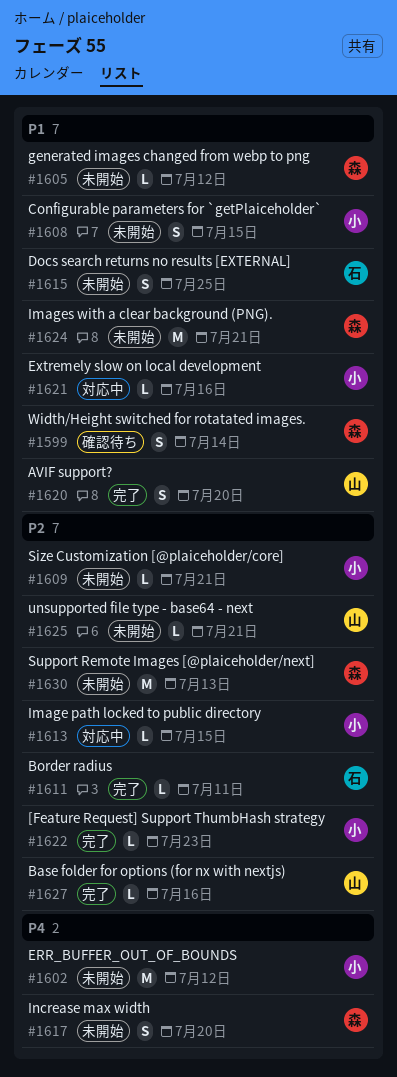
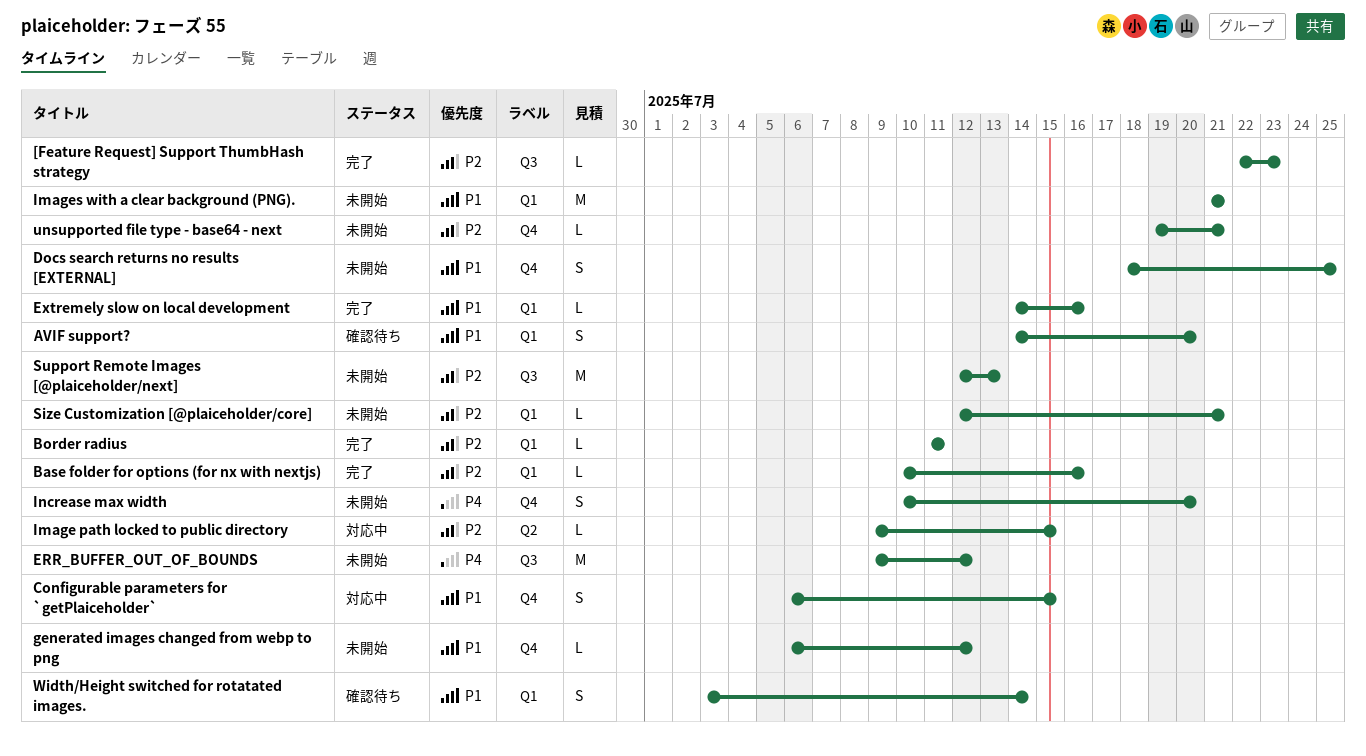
AVIF support?, status: 完了 -> 確認待ち
Configurable parameters for `getPlaiceholder`, status: 未開始 -> 対応中
Extremely slow on local development, status: 対応中 -> 完了

